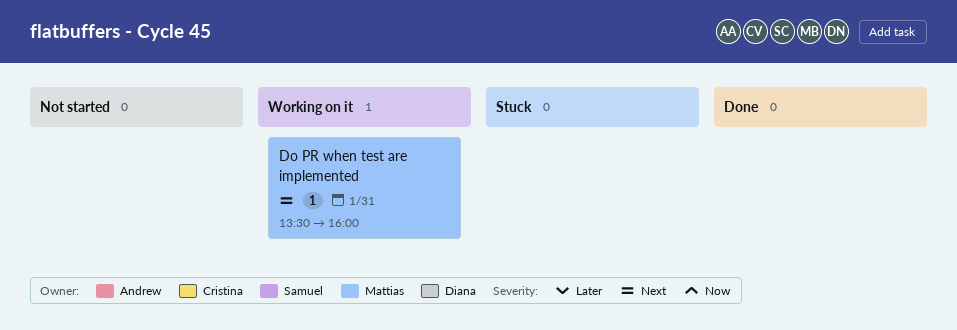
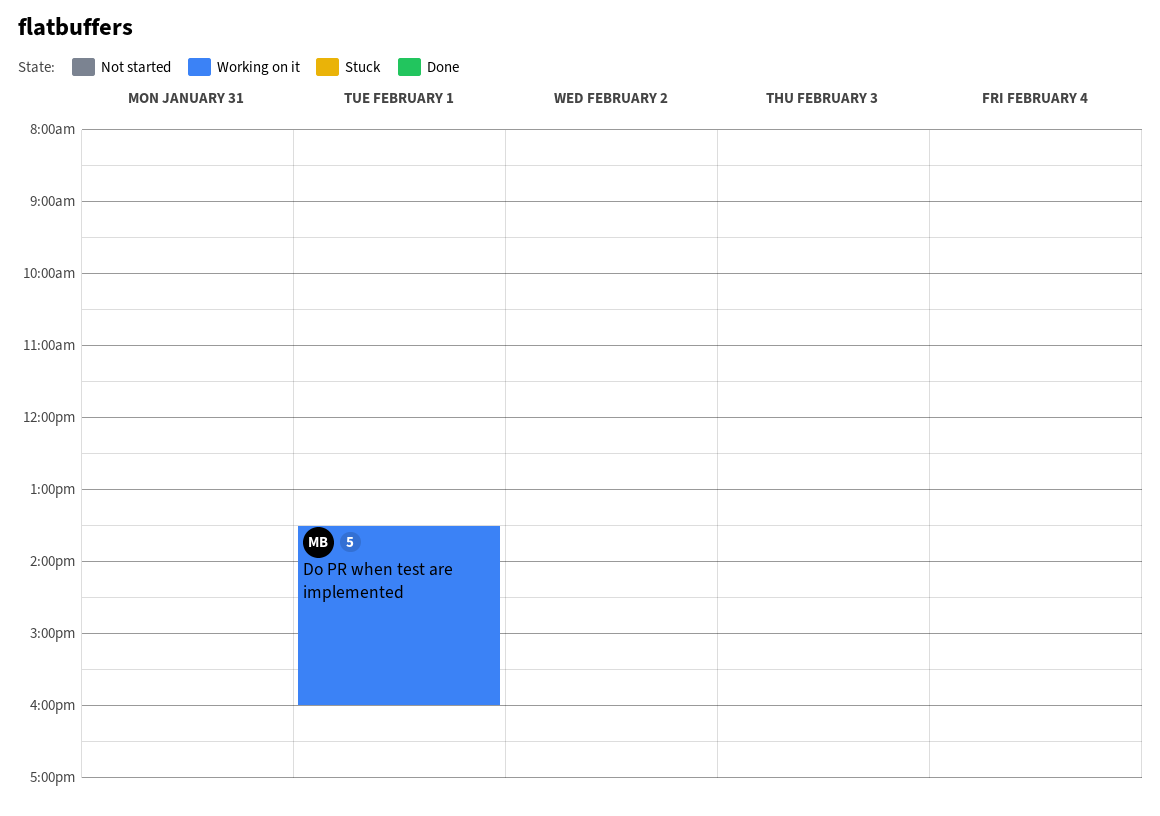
Do PR when test are implemented, estimate: 1 -> 5
Do PR when test are implemented, day: Jan 31 -> Feb 1

